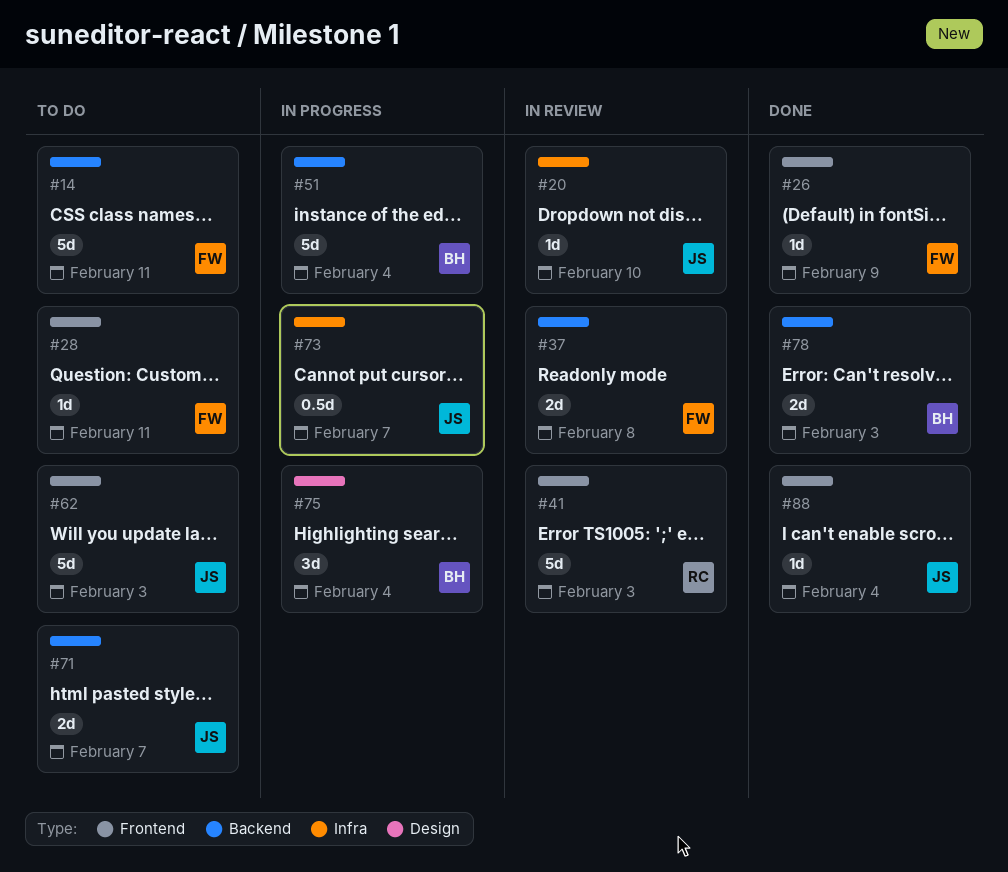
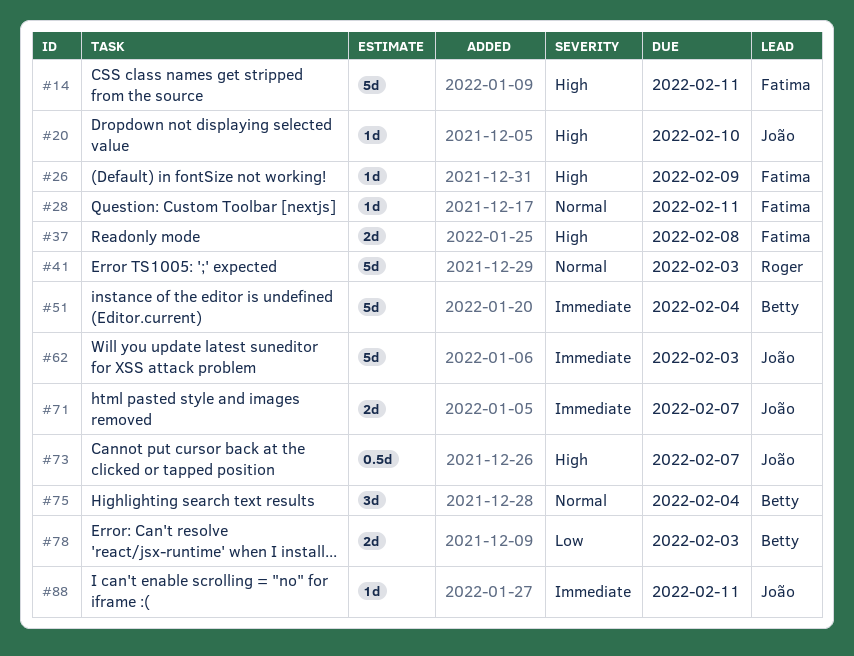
#88, due: Feb 4 -> Feb 11

